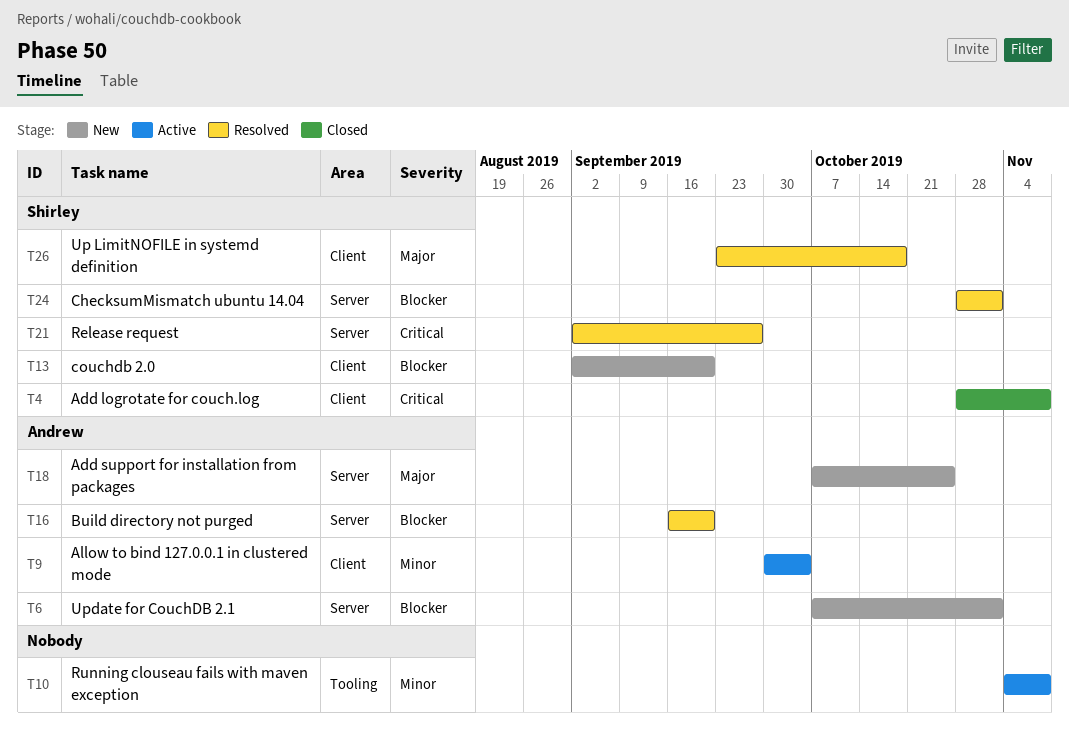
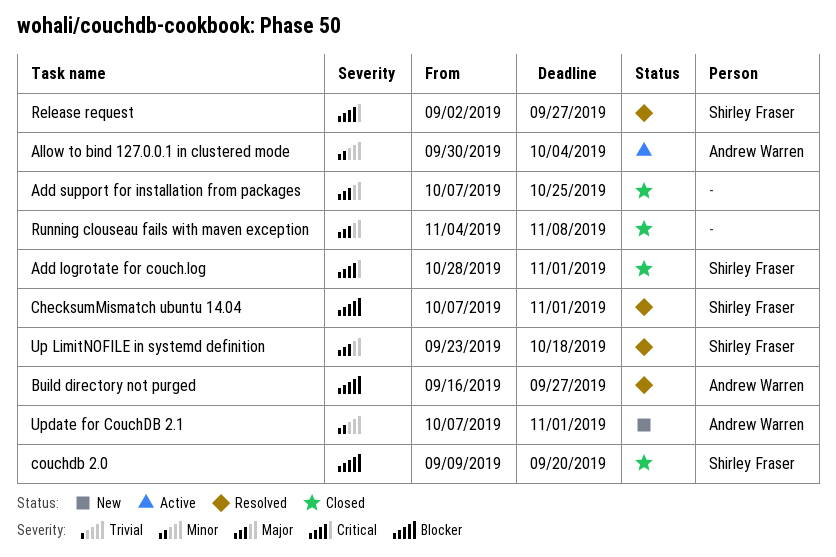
Add logrotate for couch.log, due: Nov 8 -> Nov 1
Add support for installation from packages, status: New -> Closed
Add support for installation from packages, owner: Andrew Warren -> none
Build directory not purged, due: Sep 20 -> Sep 27
ChecksumMismatch ubuntu 14.04, start: Oct 28 -> Oct 7
couchdb 2.0, status: New -> Closed
couchdb 2.0, start: Sep 2 -> Sep 9
Running clouseau fails with maven exception, status: Active -> Closed
Running clouseau fails with maven exception, priority: Minor -> Major
Update for CouchDB 2.1, priority: Blocker -> Minor

